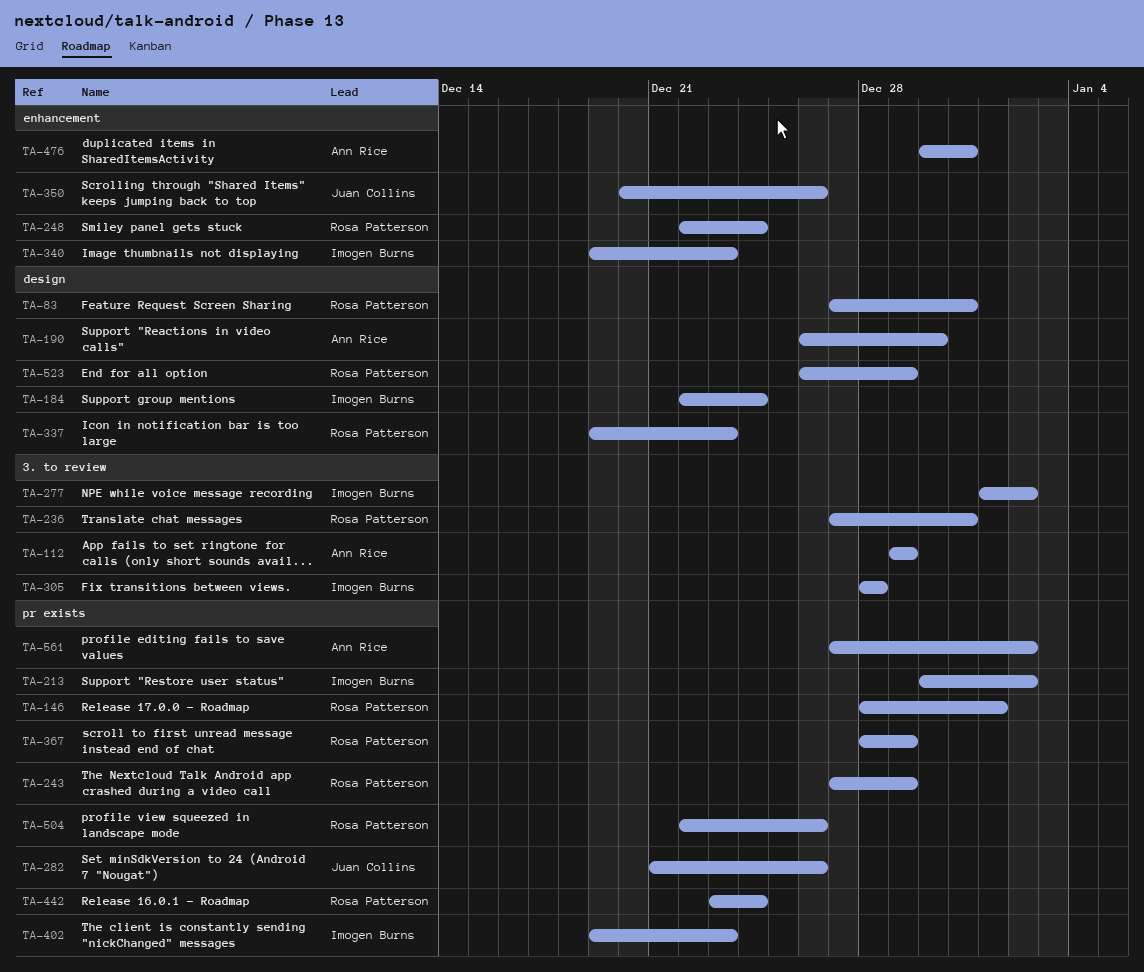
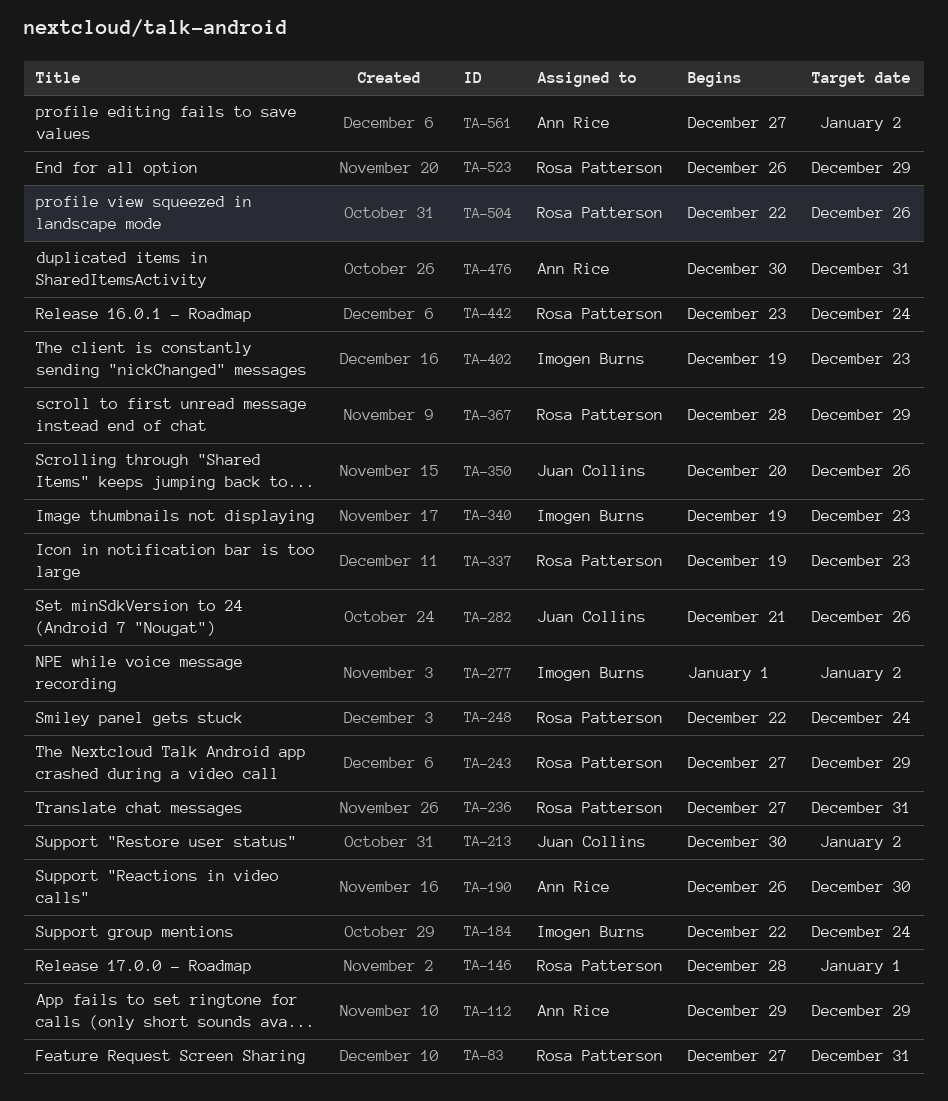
TA-213, owner: Imogen Burns -> Juan Collins
TA-305: present -> none

